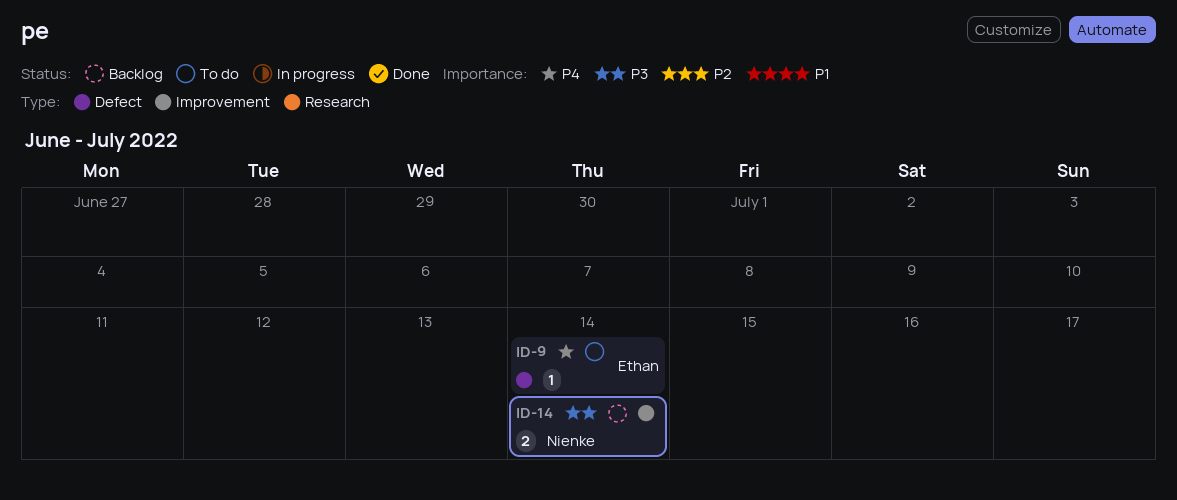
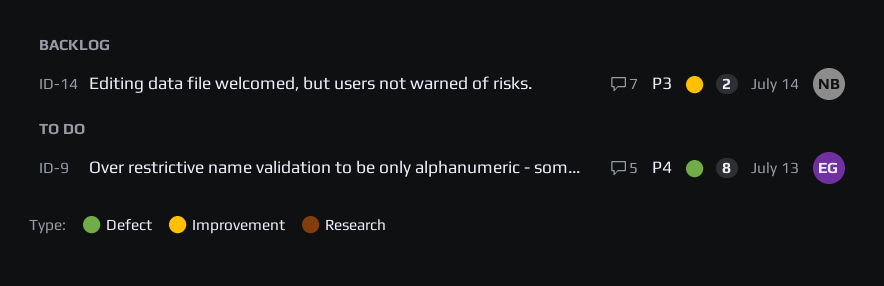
ID-9, estimate: 1 -> 8
ID-9, due: Jul 14 -> Jul 13

